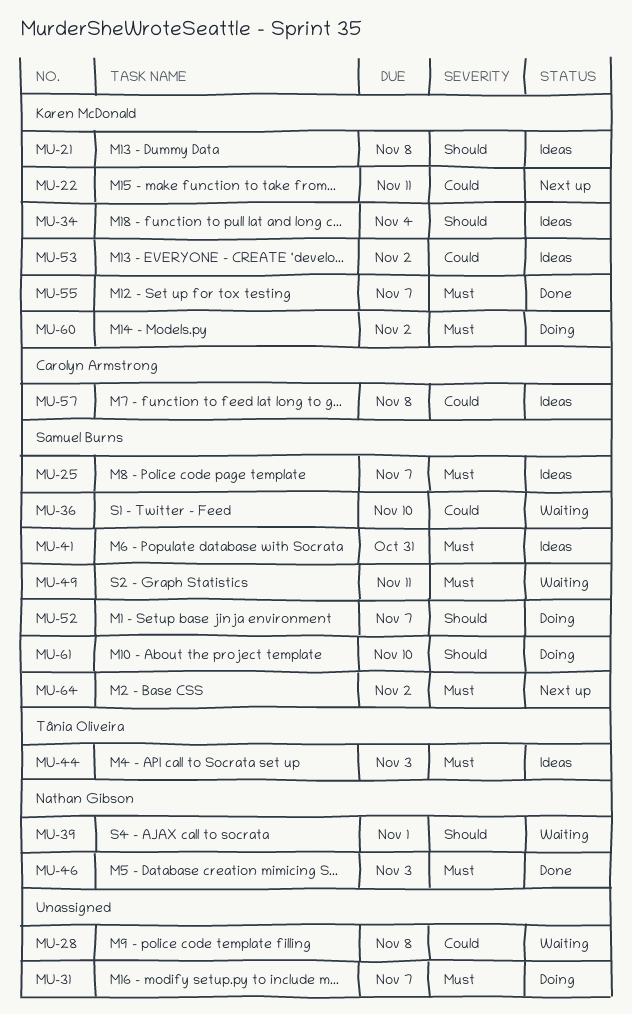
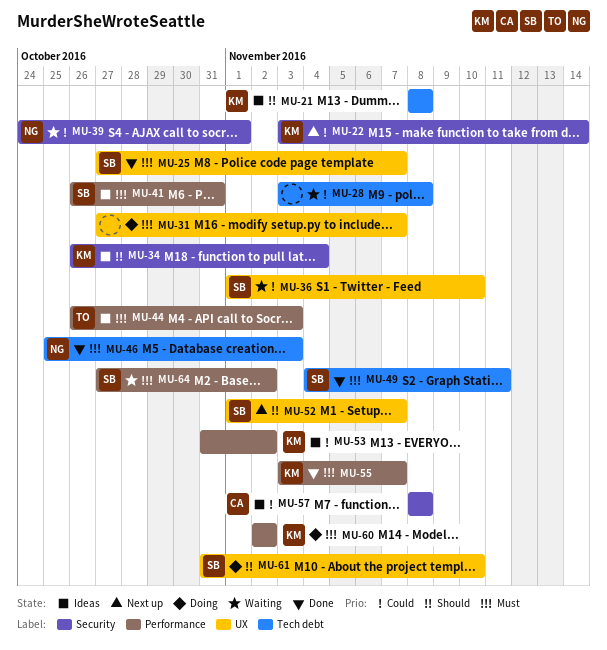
MU-22, due: Nov 11 -> Nov 14
MU-25, status: Ideas -> Done
MU-39, priority: Should -> Could
MU-49, status: Waiting -> Done
MU-52, status: Doing -> Next up
MU-64, status: Next up -> Waiting

